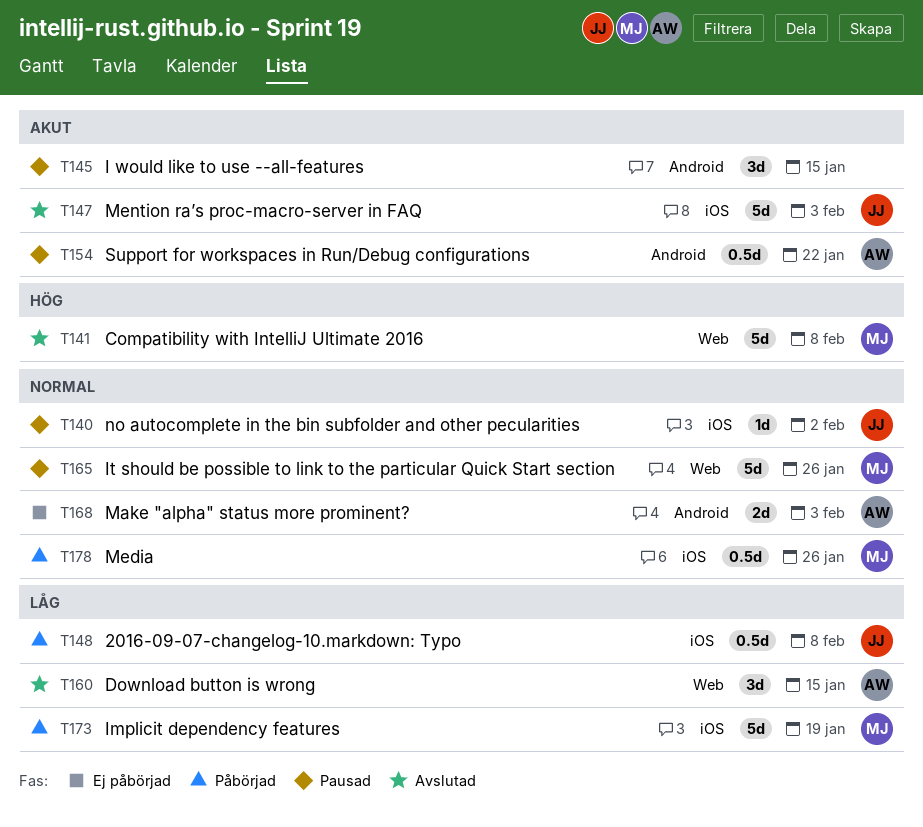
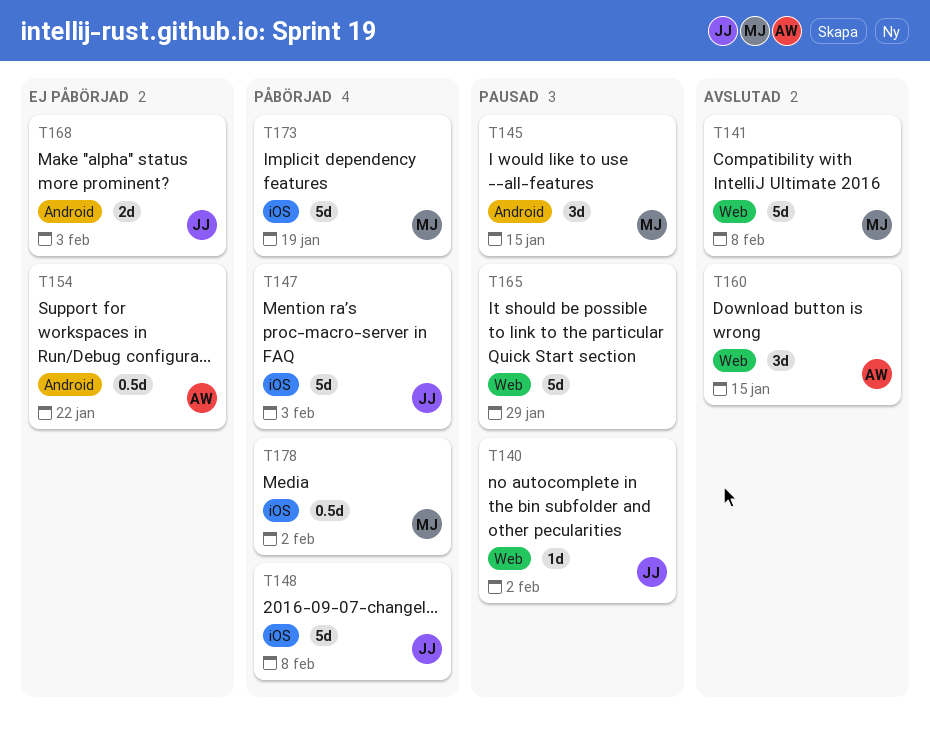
T140, label: iOS -> Web
T145, owner: none -> MJ
T147, status: Avslutad -> Påbörjad
T148, estimate: 0.5d -> 5d
T154, status: Pausad -> Ej påbörjad
T165, owner: MJ -> none
T165, due: Jan 26 -> Jan 29
T168, owner: AW -> JJ
T178, due: Jan 26 -> Feb 2

